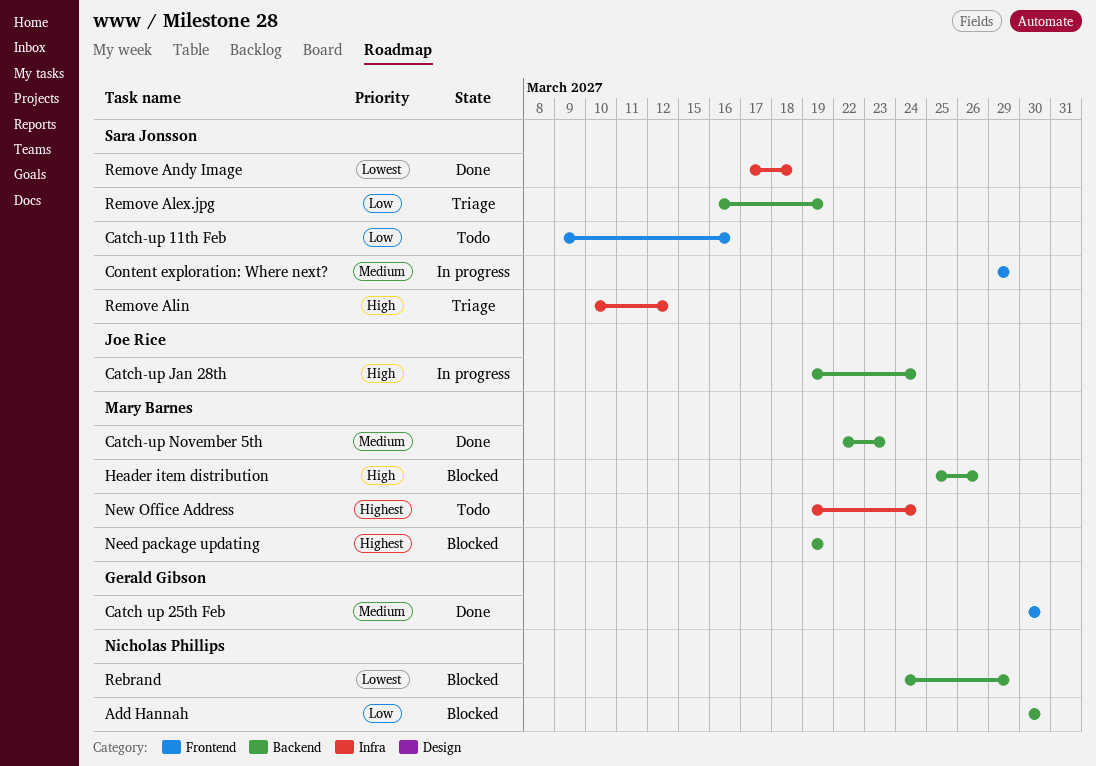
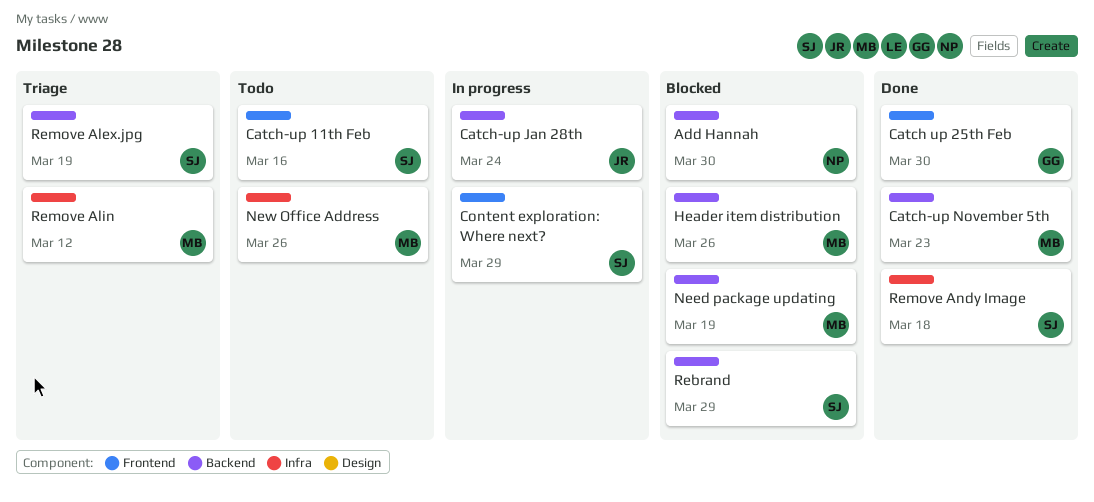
New Office Address, due: Mar 24 -> Mar 26
Rebrand, owner: Nicholas Phillips -> Sara Jonsson
Remove Alin, owner: Sara Jonsson -> Mary Barnes

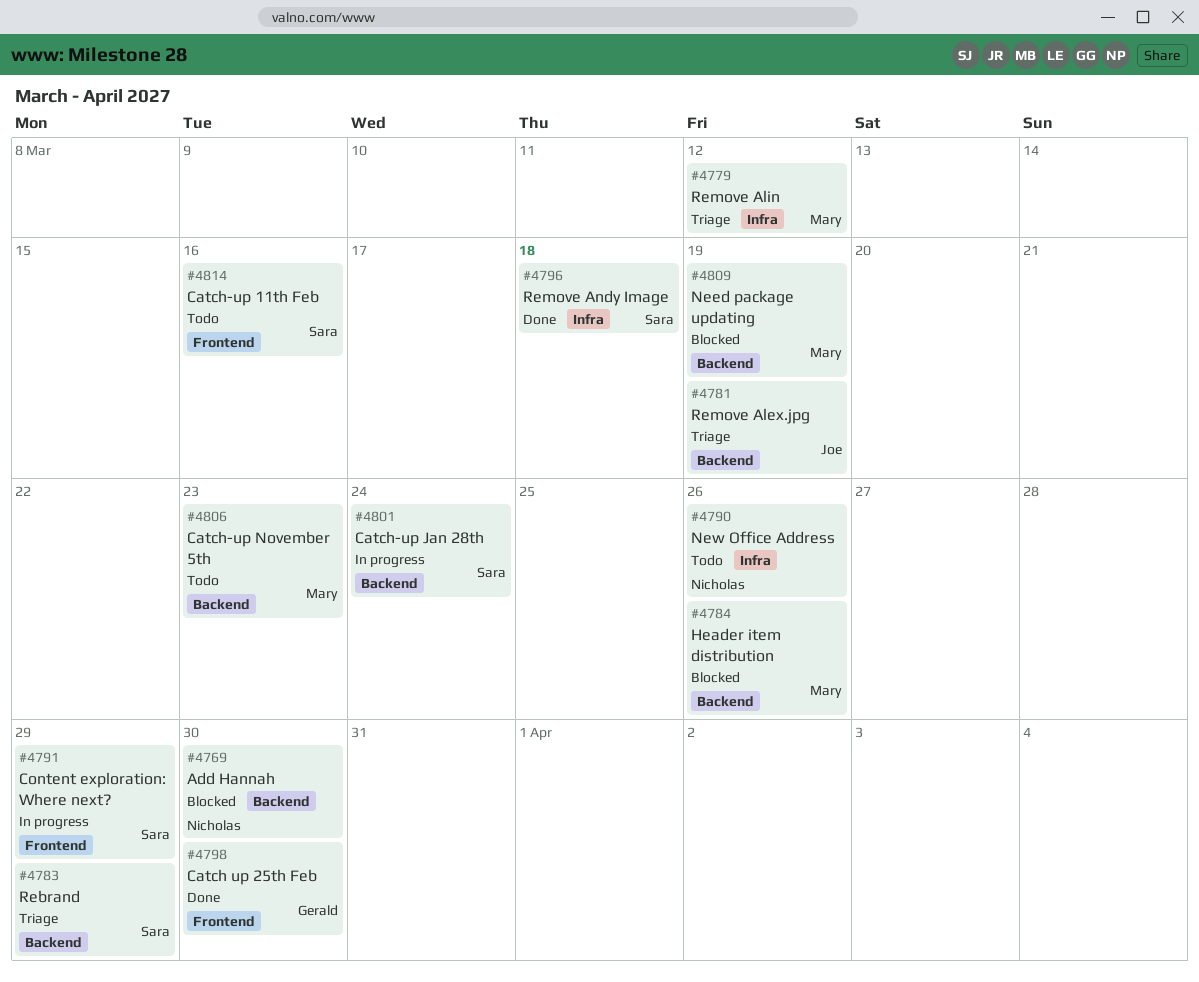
Catch-up Jan 28th, owner: Joe -> Sara
Catch-up November 5th, status: Done -> Todo
New Office Address, owner: Mary -> Nicholas
Rebrand, status: Blocked -> Triage
Remove Alex.jpg, owner: Sara -> Joe

